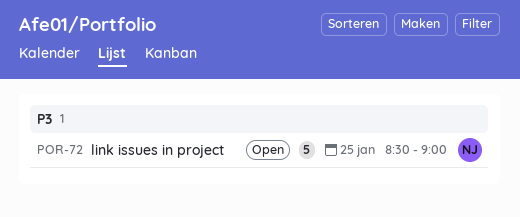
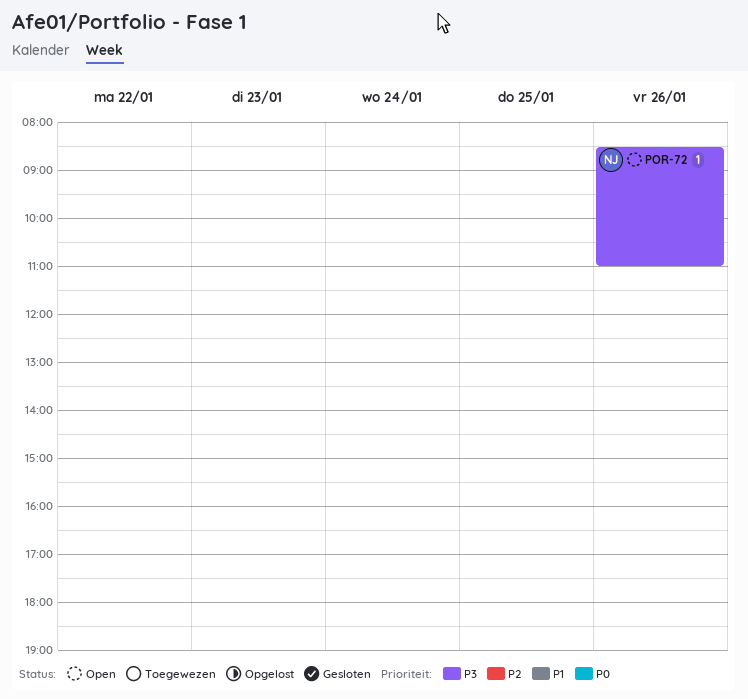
POR-72, estimate: 5 -> 1
POR-72, day: Jan 25 -> Jan 26
POR-72, ends: 09:00 -> 11:00

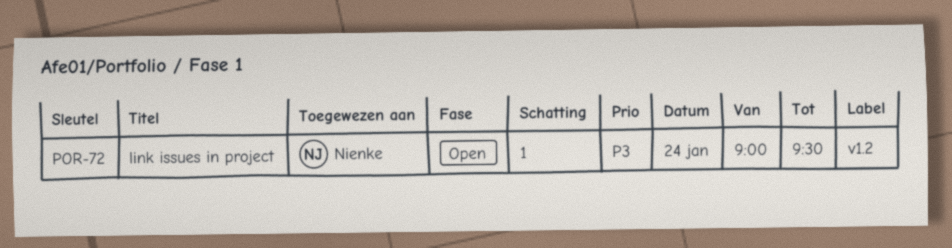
POR-72, day: Jan 26 -> Jan 24
POR-72, begins: 08:30 -> 09:00
POR-72, ends: 11:00 -> 09:30

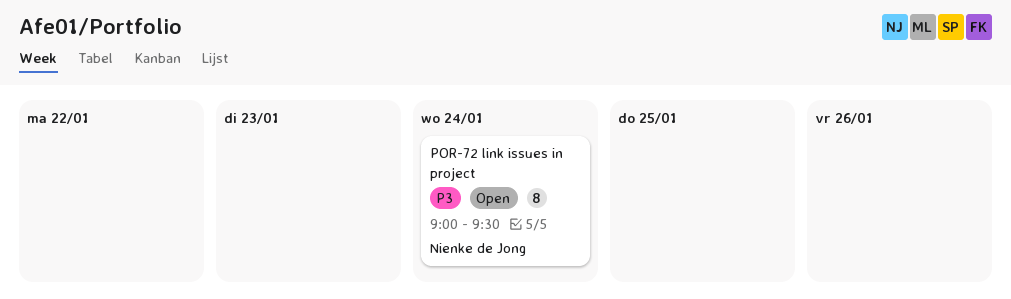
POR-72, estimate: 1 -> 8

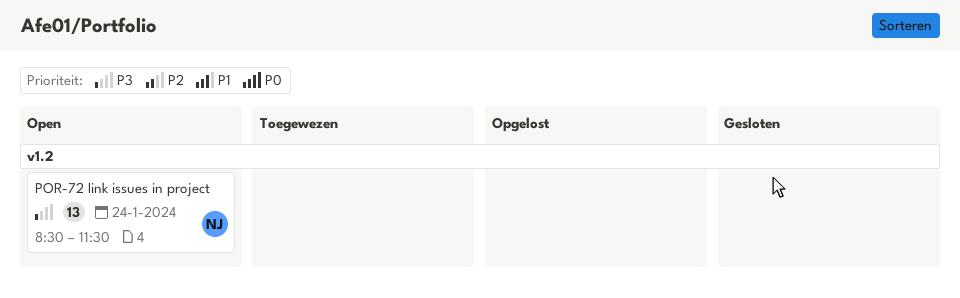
POR-72, estimate: 8 -> 13
POR-72, begins: 09:00 -> 08:30
POR-72, ends: 09:30 -> 11:30

